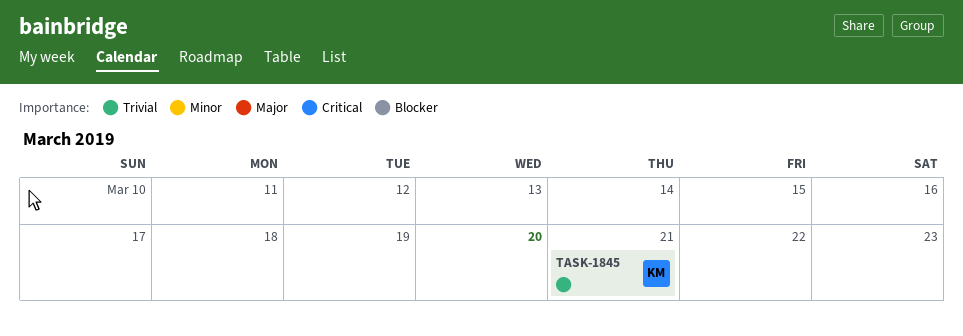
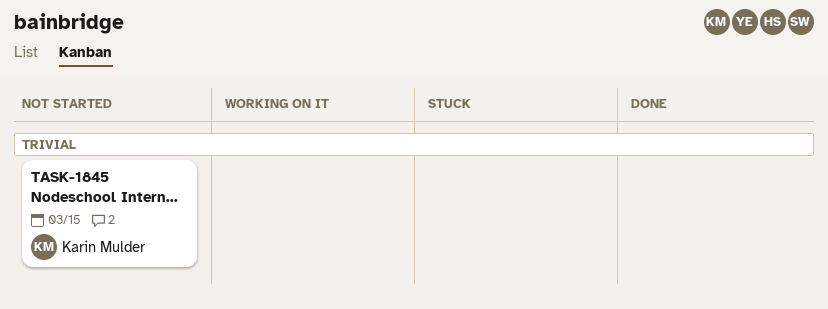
TASK-1845, due: Mar 21 -> Mar 15

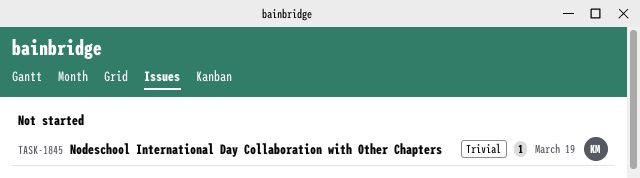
TASK-1845, due: Mar 15 -> Mar 19

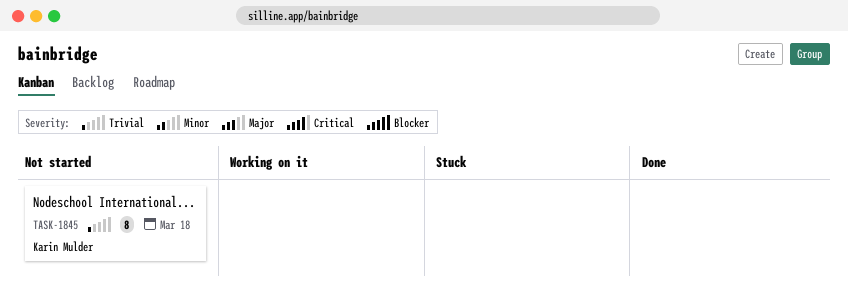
TASK-1845, estimate: 1 -> 8
TASK-1845, due: Mar 19 -> Mar 18

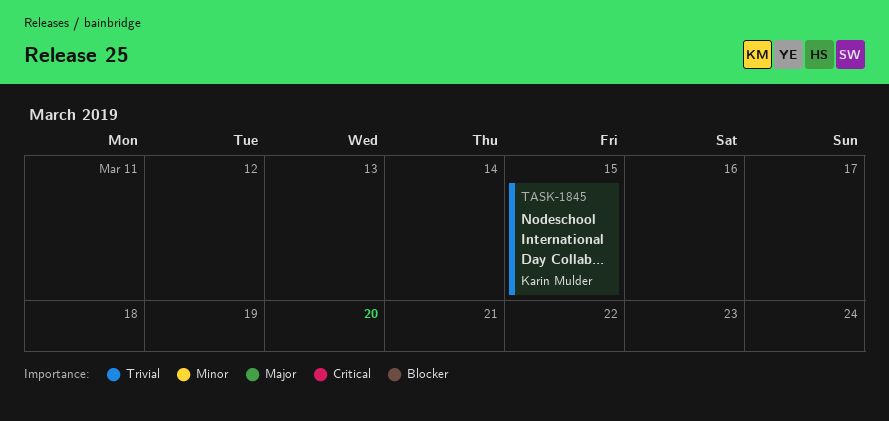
TASK-1845, due: Mar 18 -> Mar 15

